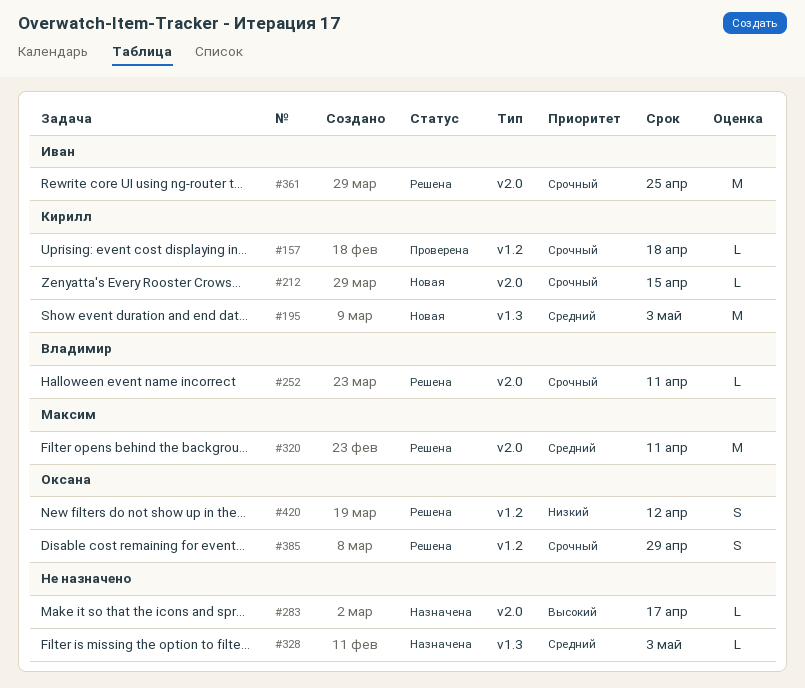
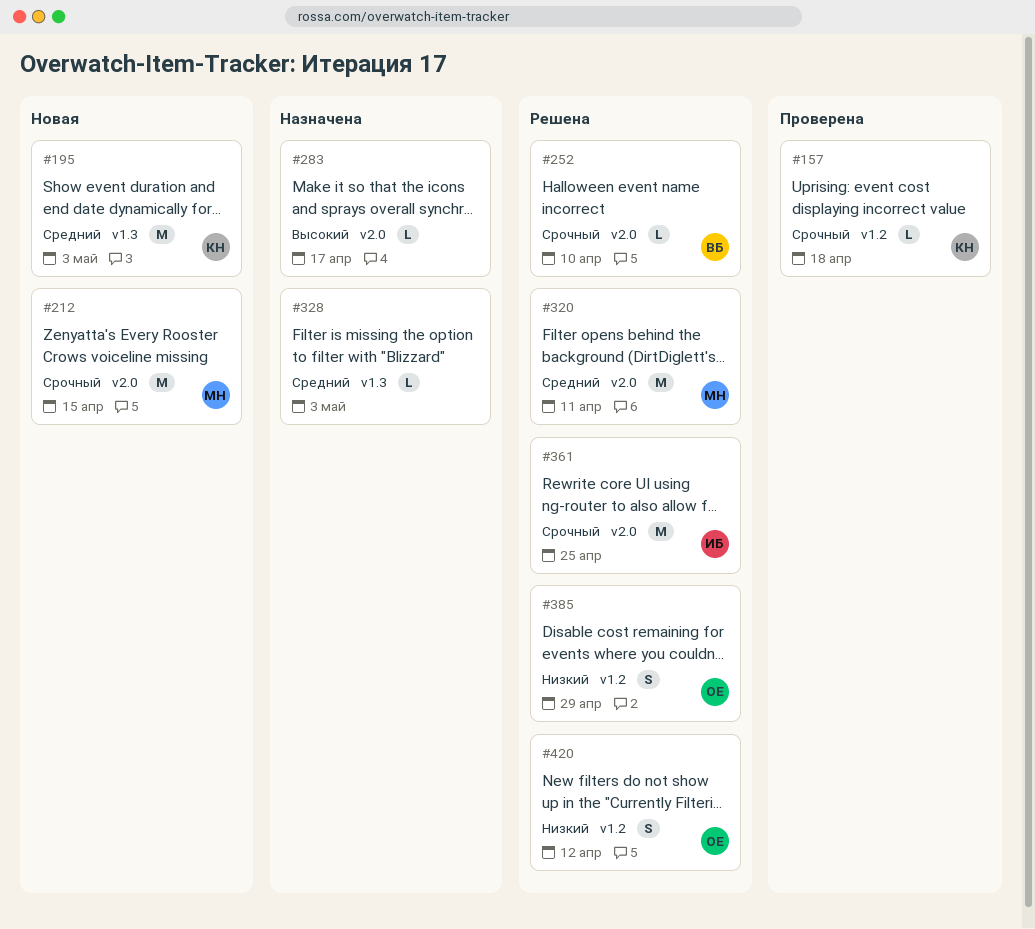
#212, owner: Кирилл -> Максим
#212, estimate: L -> M
#252, due: Apr 11 -> Apr 10
#385, priority: Срочный -> Низкий

